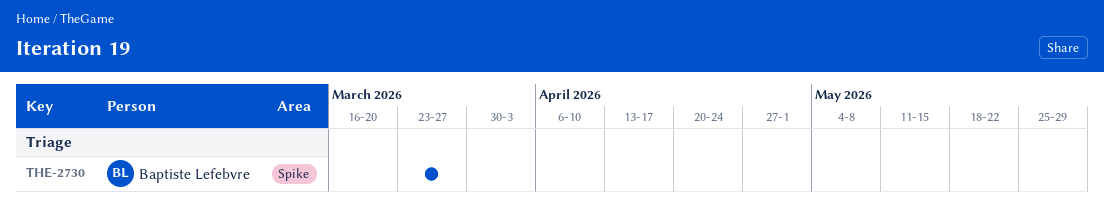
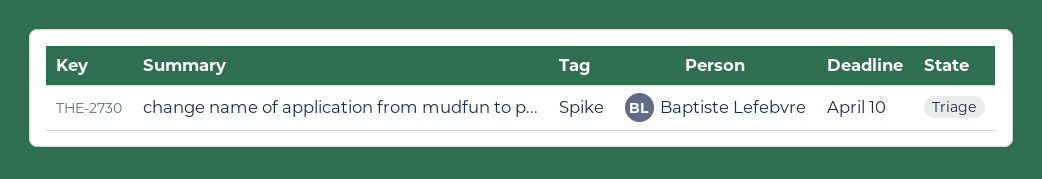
THE-2730, due: Mar 27 -> Apr 10

